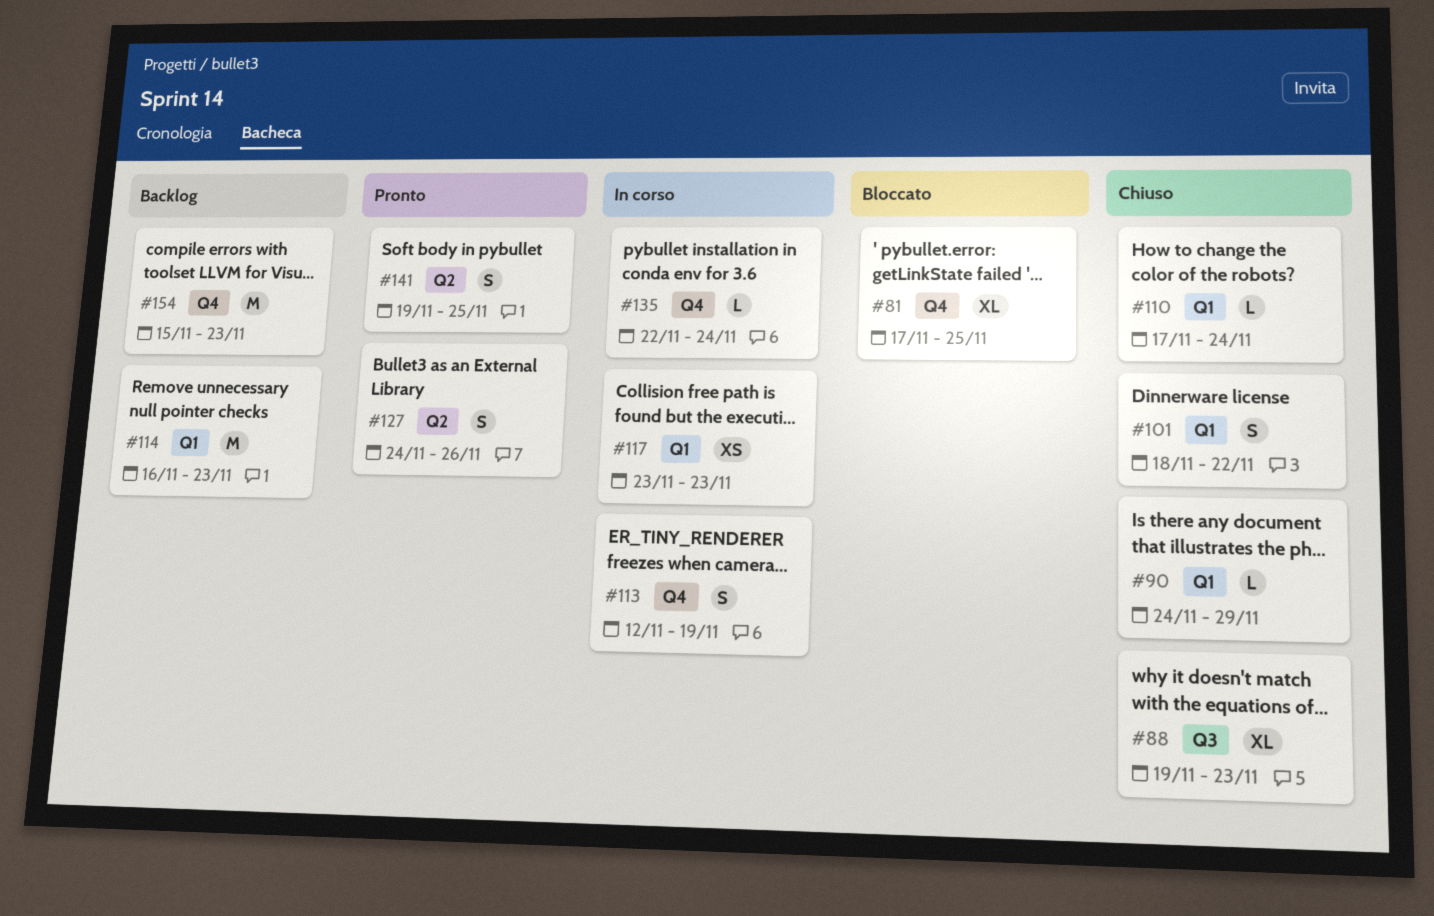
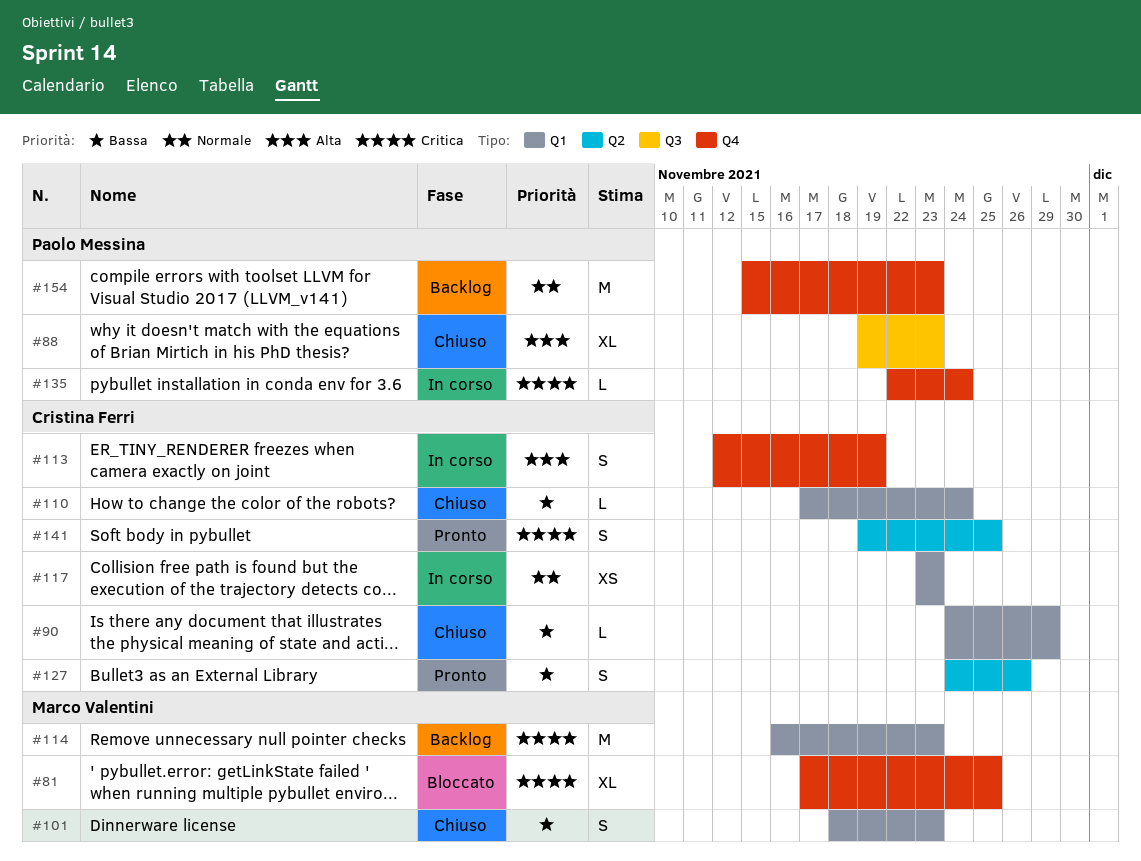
#101, due: Nov 22 -> Nov 23

